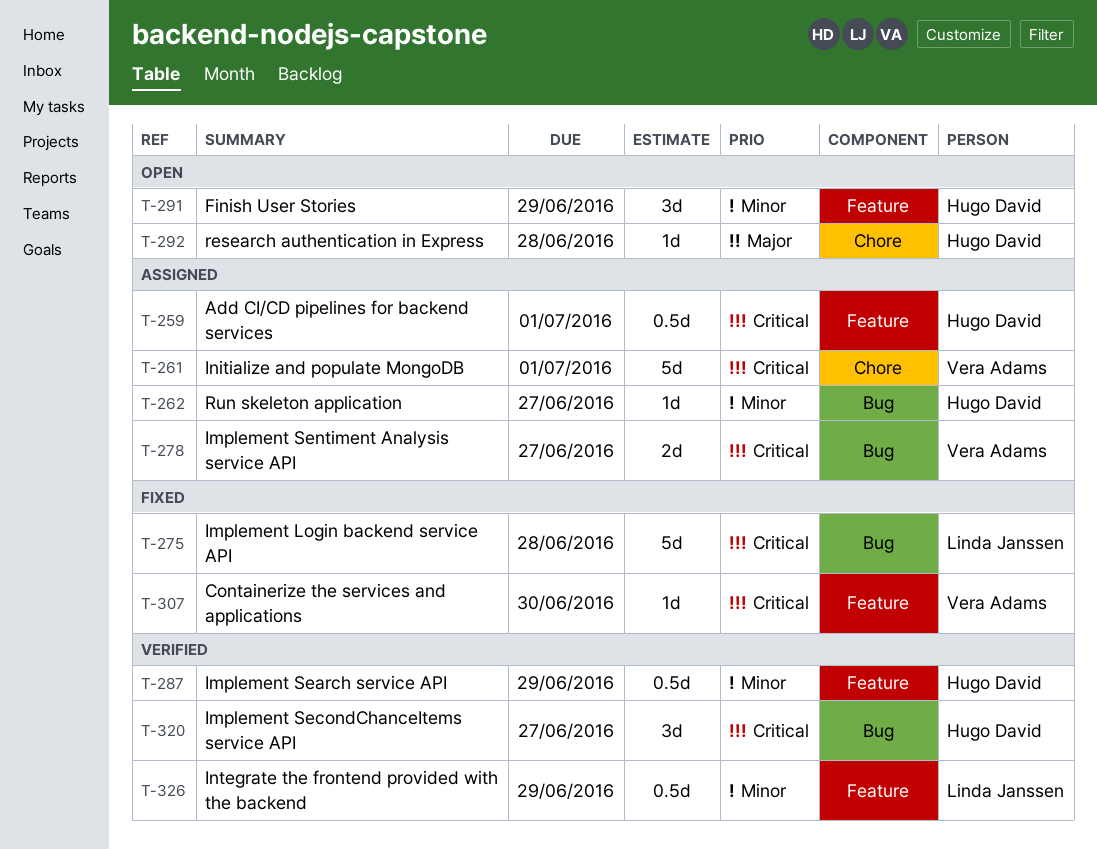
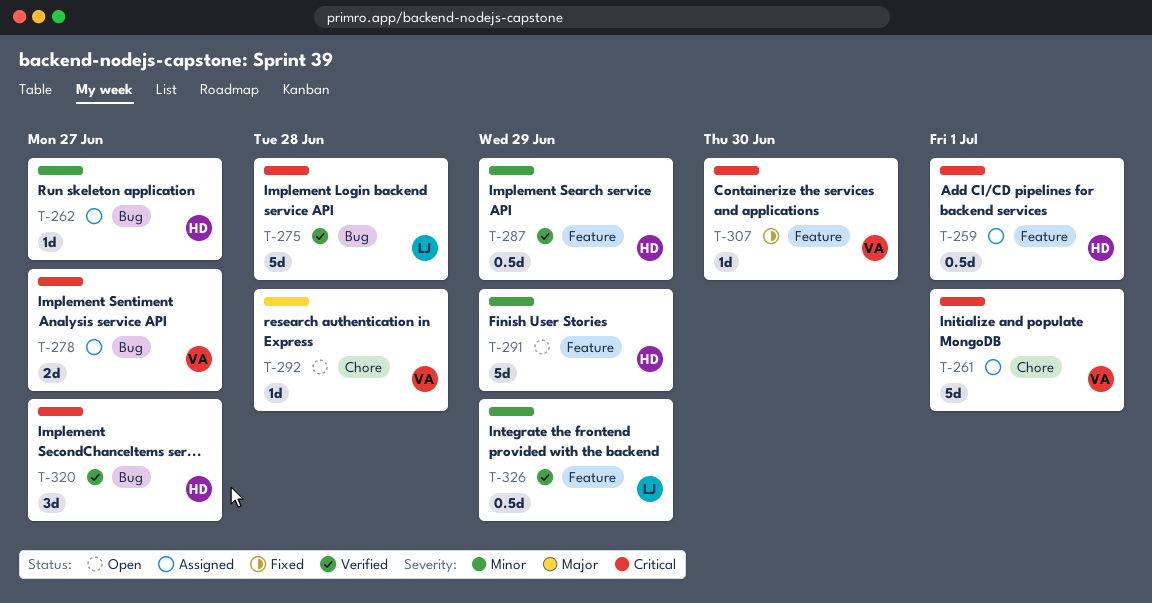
T-275, status: Fixed -> Verified
T-291, estimate: 3d -> 5d
T-292, owner: Hugo David -> Vera Adams

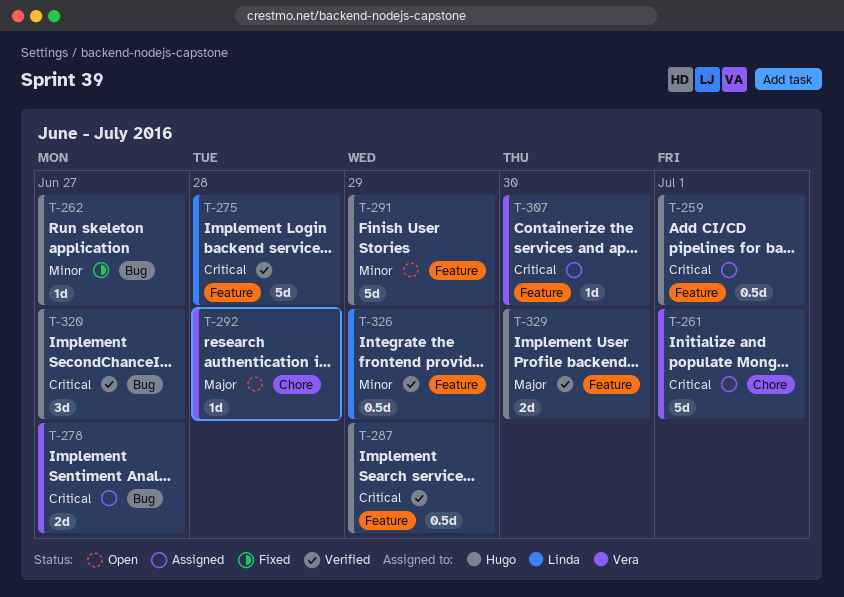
T-262, status: Assigned -> Fixed
T-275, label: Bug -> Feature
T-287, priority: Minor -> Critical
T-307, status: Fixed -> Assigned
T-329: none -> present

